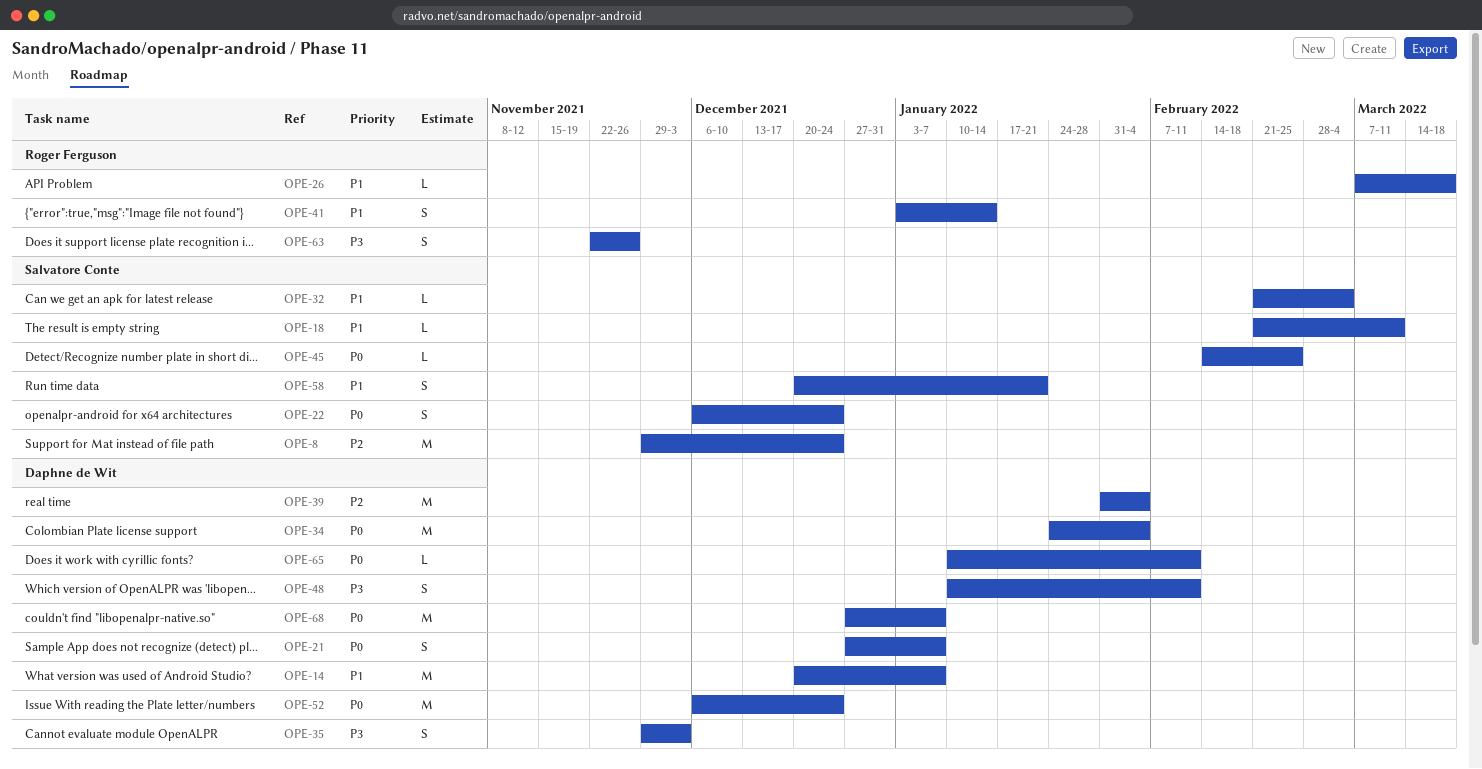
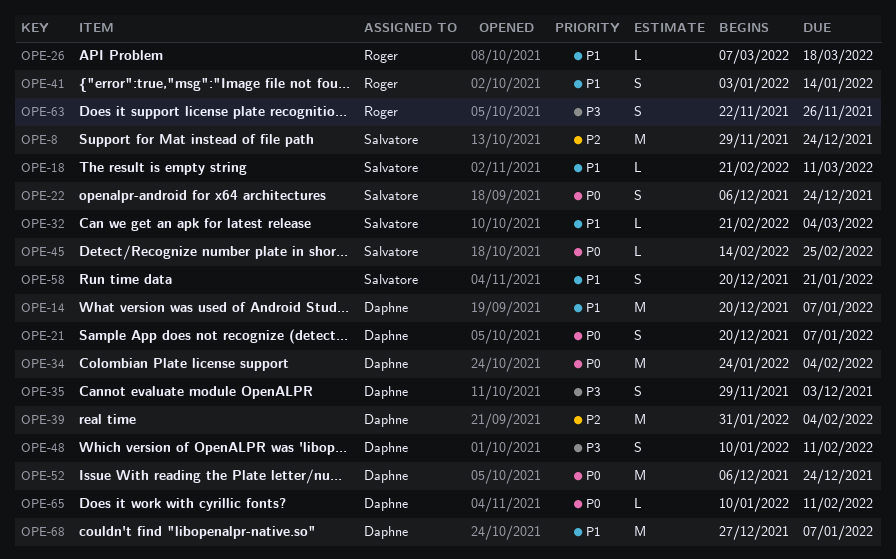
OPE-21, start: Dec 27 -> Dec 20
OPE-68, priority: P0 -> P1

